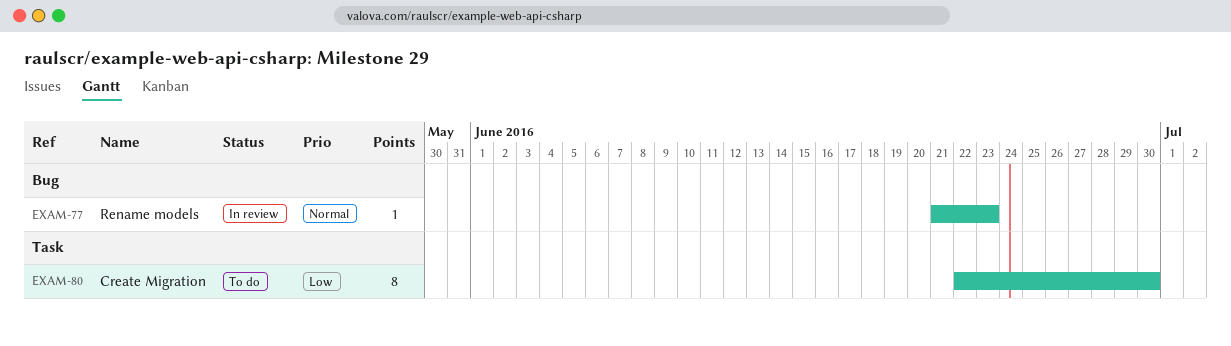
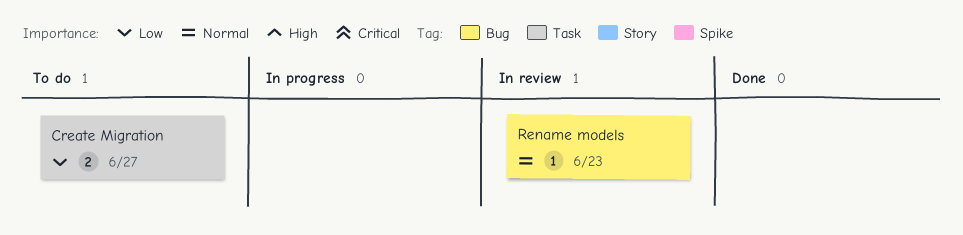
Create Migration, estimate: 8 -> 2
Create Migration, due: Jun 30 -> Jun 27

